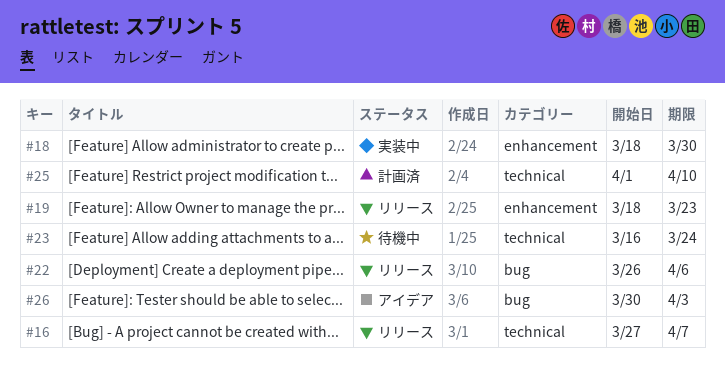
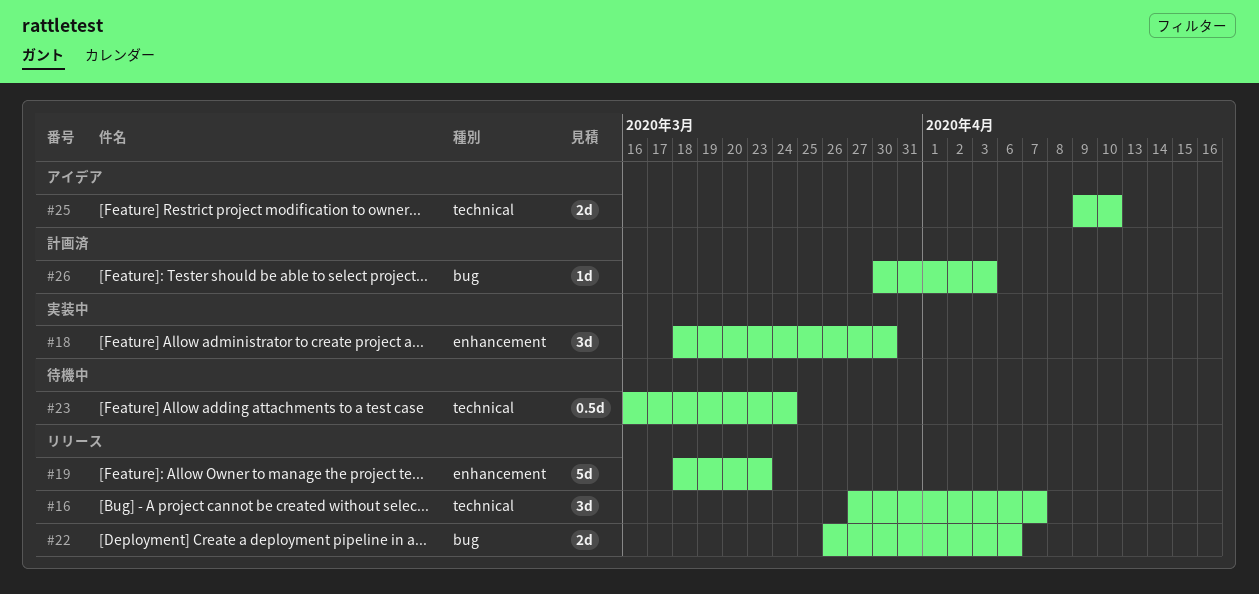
#25, status: 計画済 -> アイデア
#25, start: Apr 1 -> Apr 9
#26, status: アイデア -> 計画済

